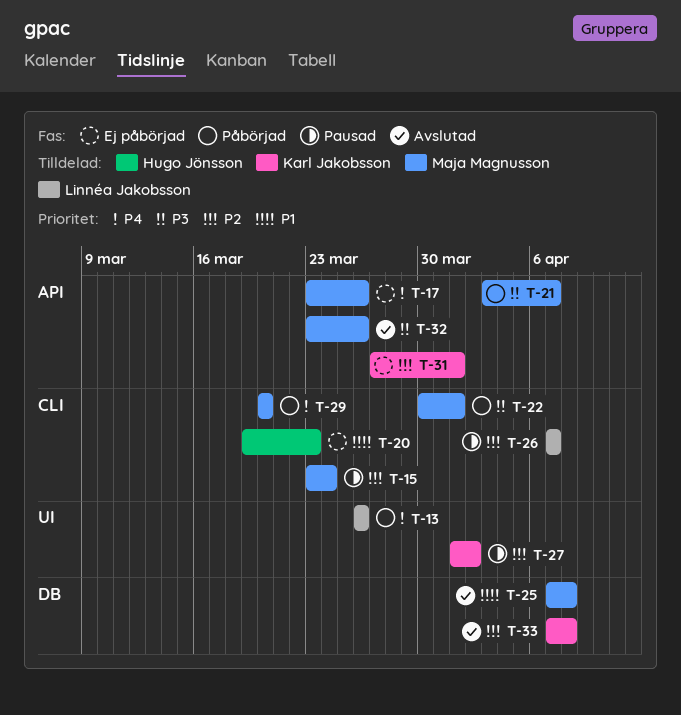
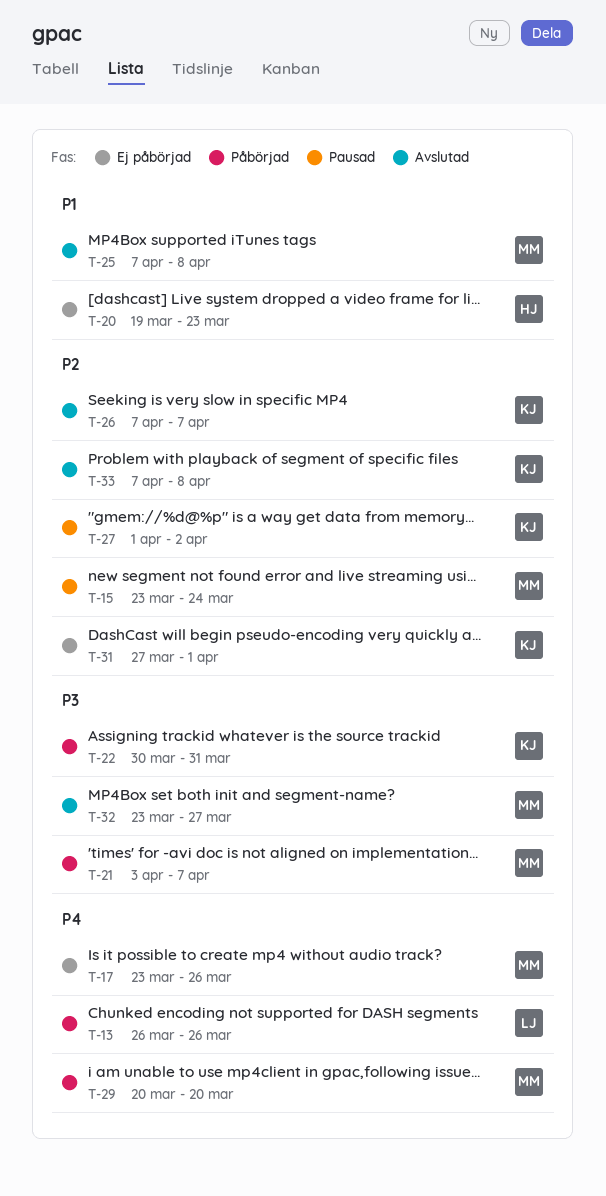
T-22, owner: Maja Magnusson -> Karl Jakobsson
T-22, due: Apr 1 -> Mar 31
T-26, status: Pausad -> Avslutad
T-26, owner: Linnéa Jakobsson -> Karl Jakobsson
T-32, due: Mar 26 -> Mar 27

